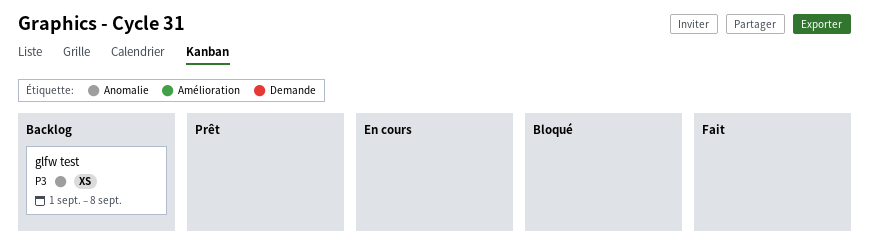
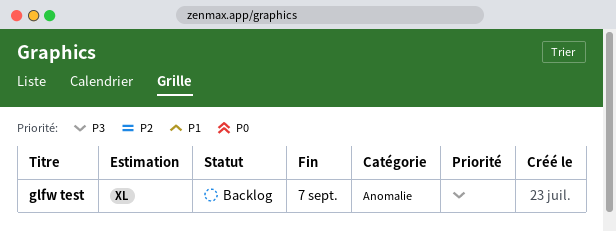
glfw test, estimate: XS -> XL
glfw test, due: Sep 8 -> Sep 7

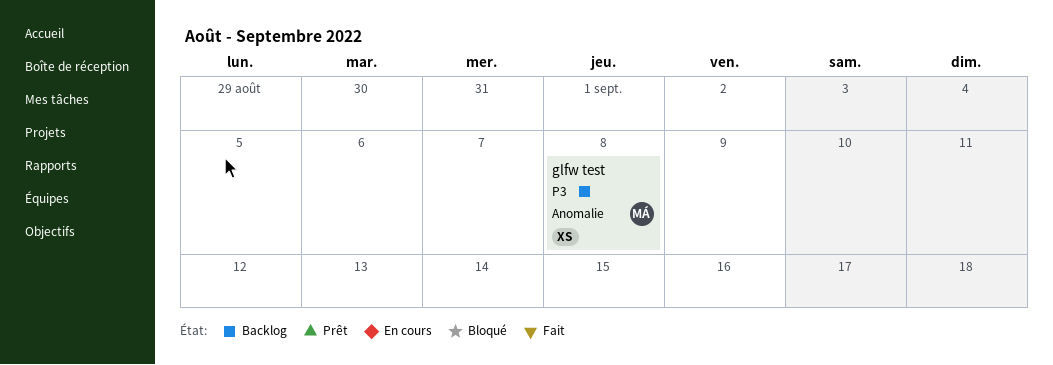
glfw test, estimate: XL -> XS
glfw test, due: Sep 7 -> Sep 8

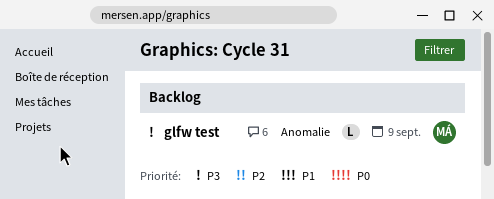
glfw test, estimate: XS -> L
glfw test, due: Sep 8 -> Sep 9

